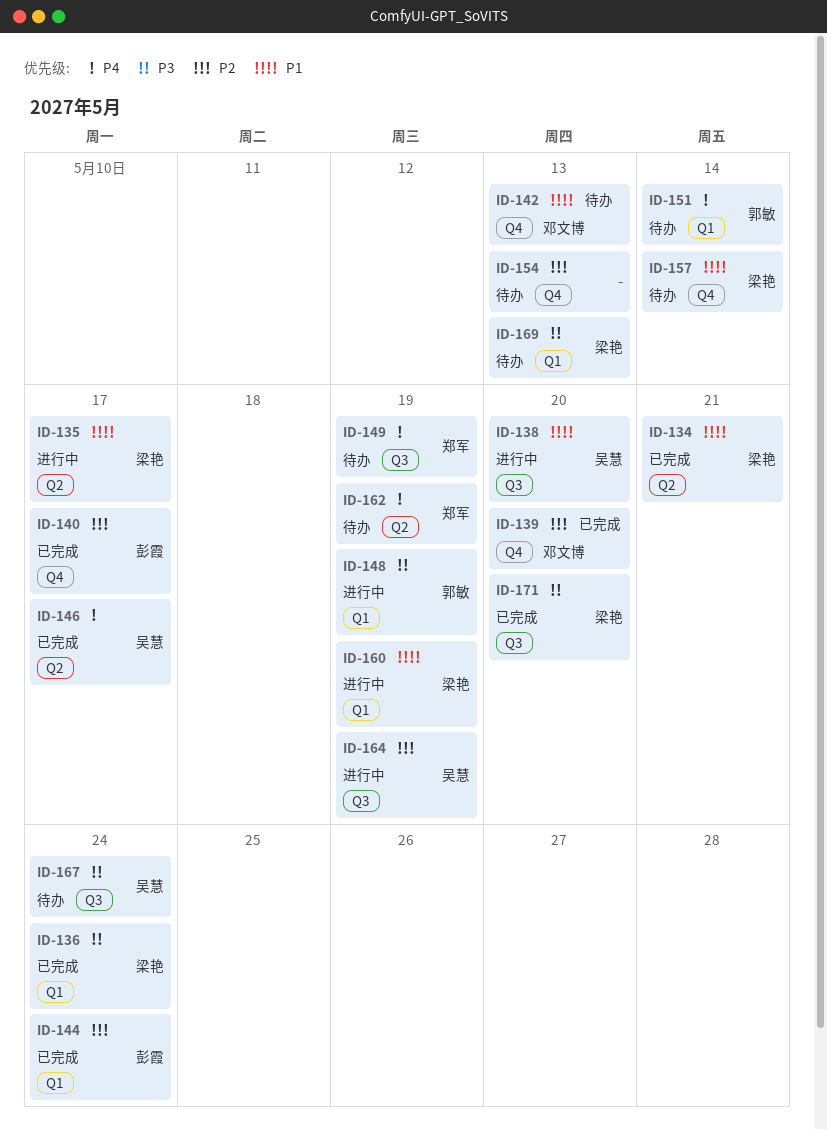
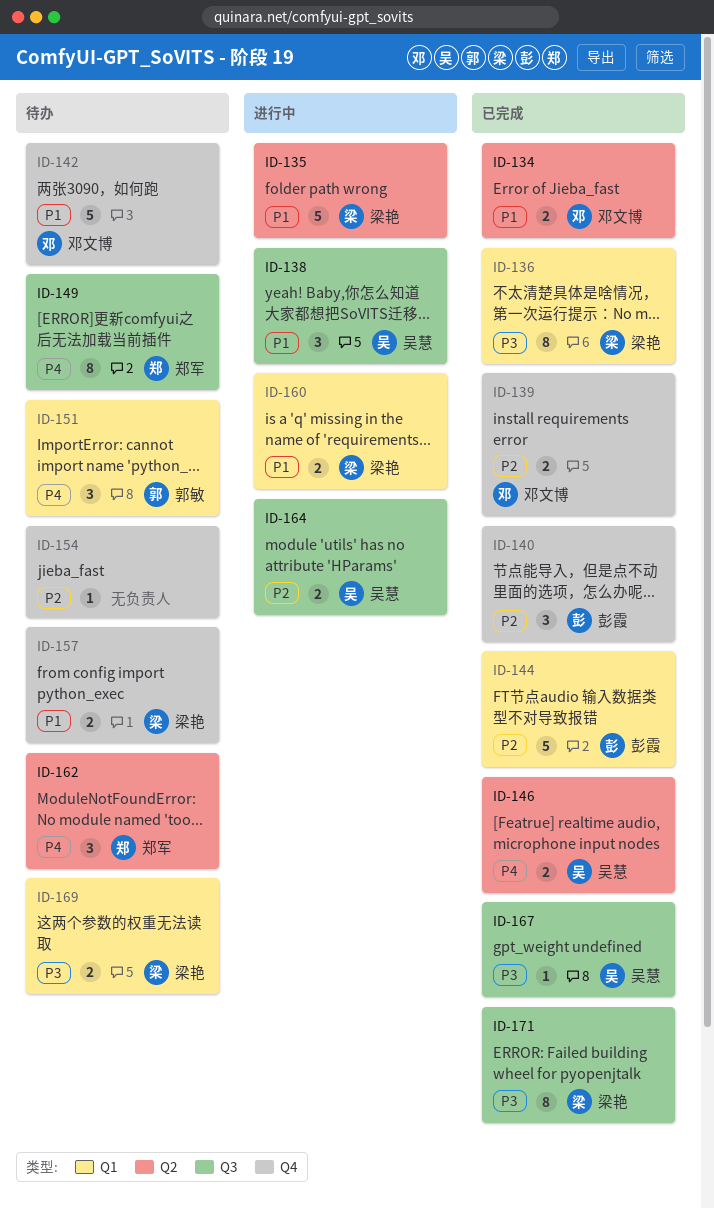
ID-134, owner: 梁艳 -> 邓文博
ID-148: present -> none
ID-167, status: 待办 -> 已完成

